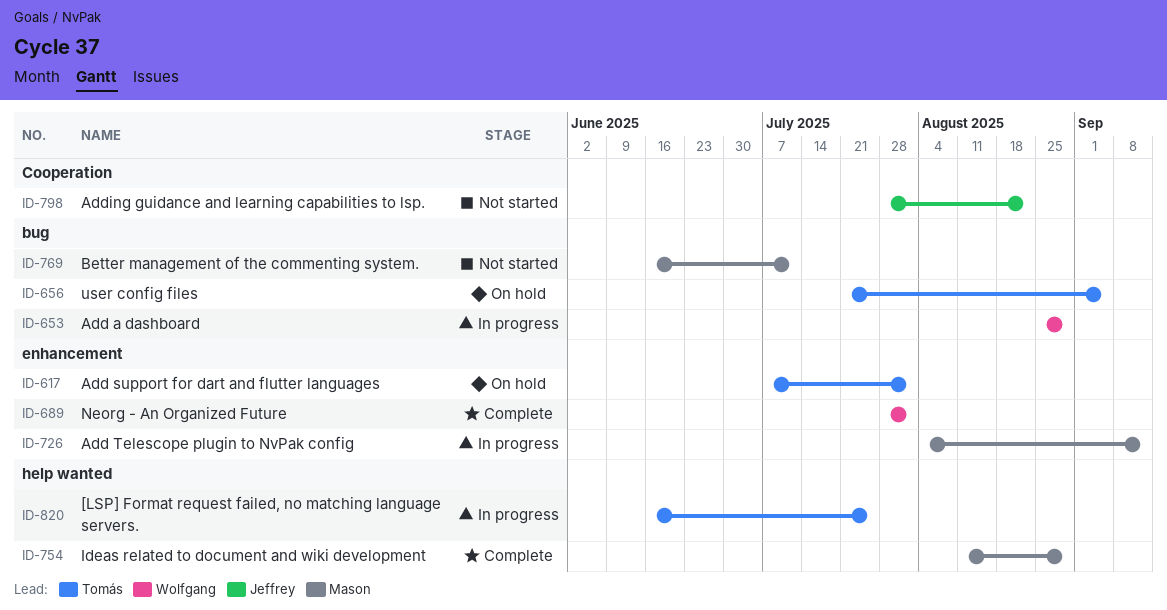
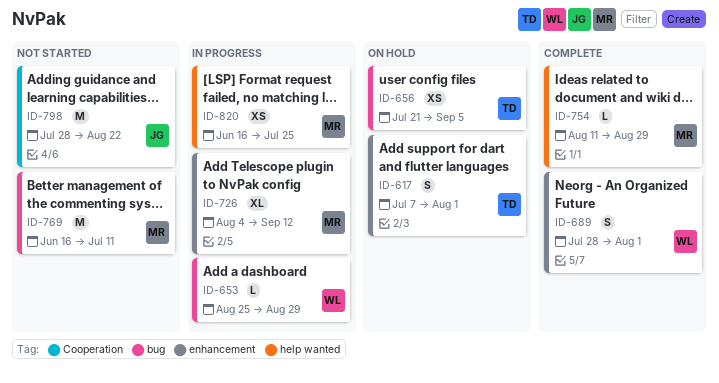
ID-820, owner: Tomás -> Mason

